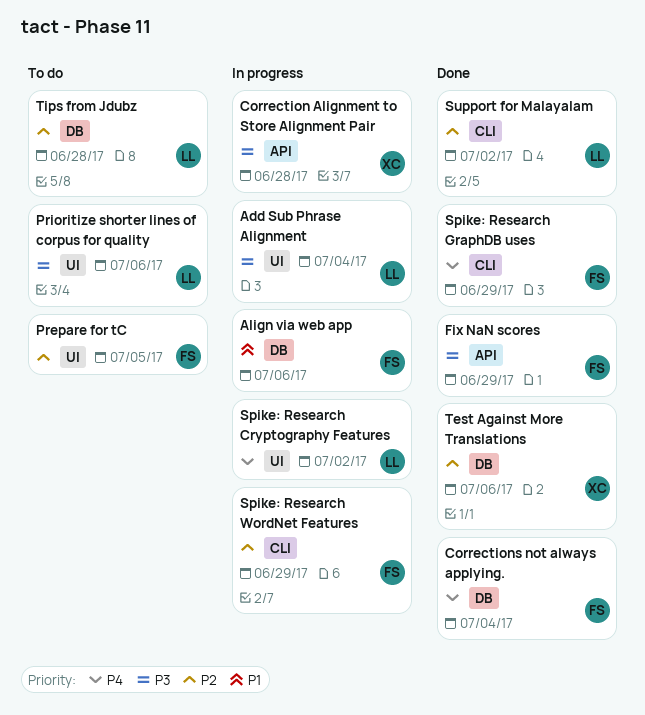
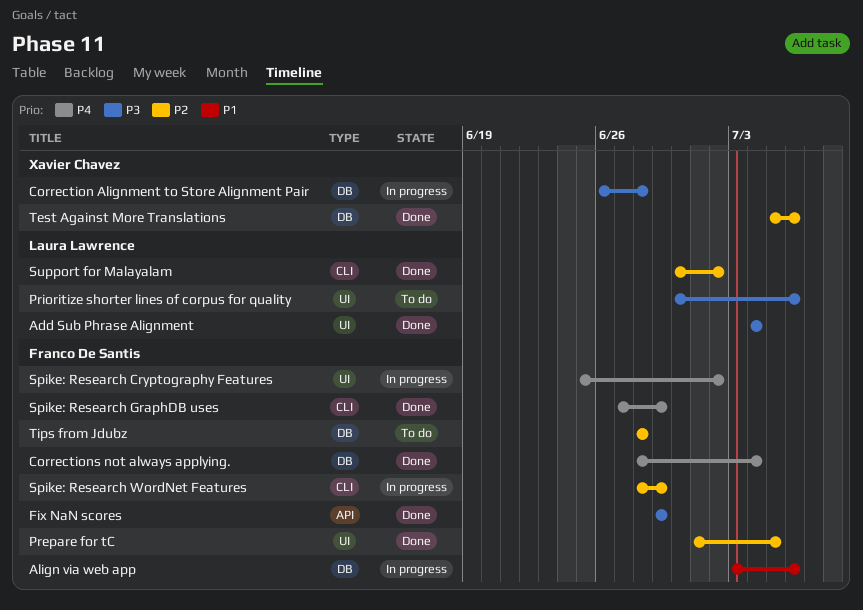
Add Sub Phrase Alignment, status: In progress -> Done
Correction Alignment to Store Alignment Pair, label: API -> DB
Prepare for tC, status: To do -> Done
Spike: Research Cryptography Features, owner: Laura Lawrence -> Franco De Santis
Tips from Jdubz, owner: Laura Lawrence -> Franco De Santis

